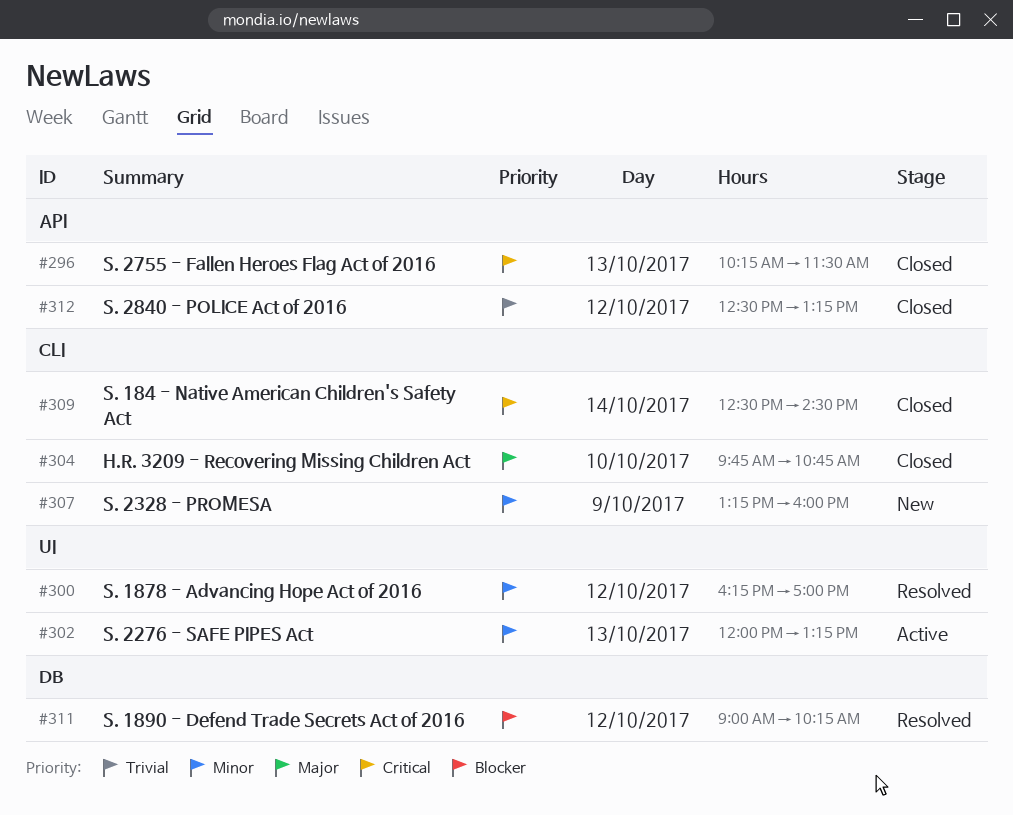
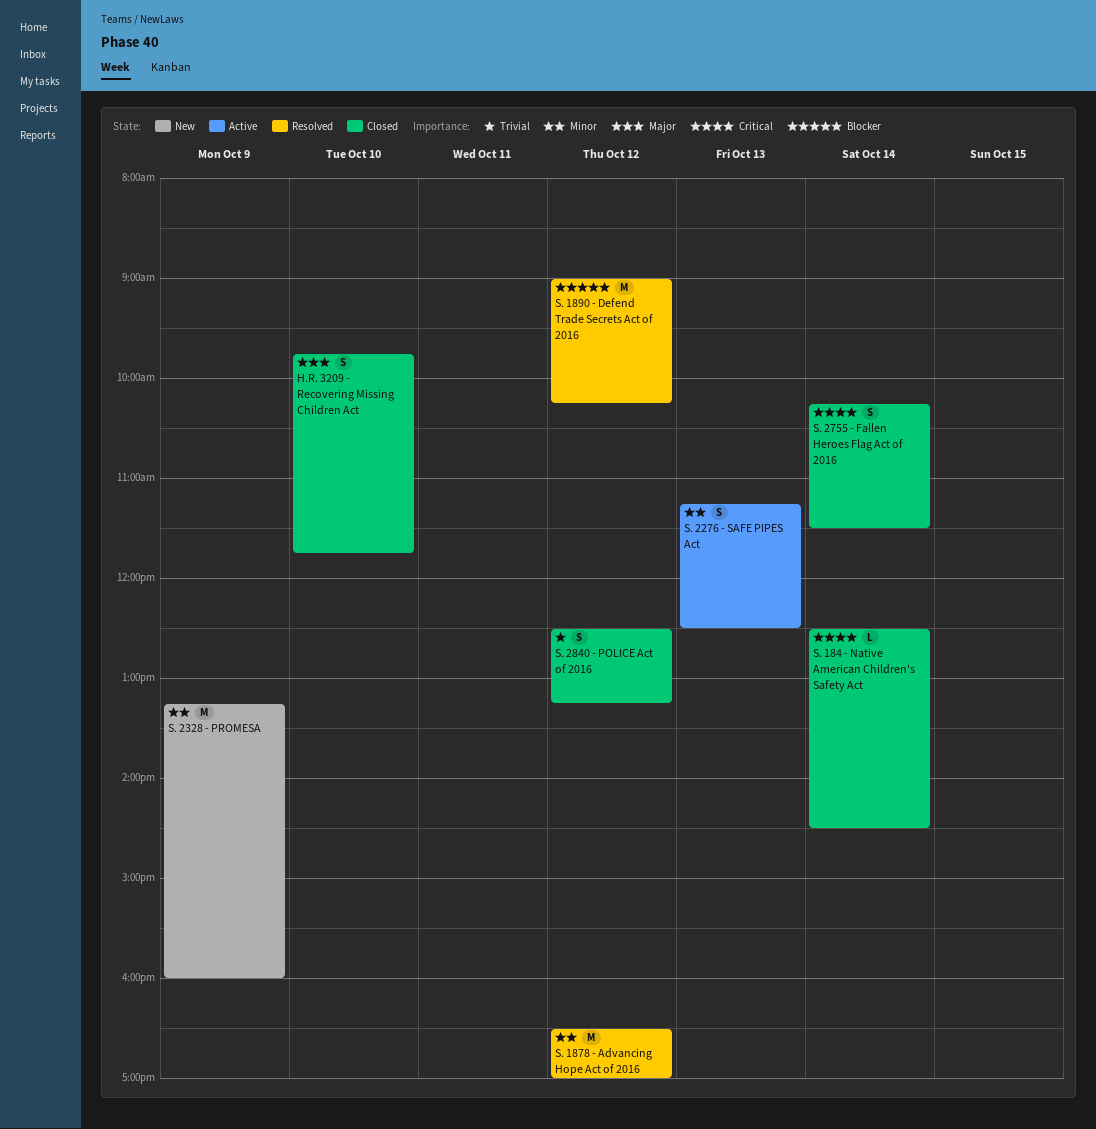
H.R. 3209 - Recovering Missing Children Act, ends: 10:45 -> 11:45
S. 1878 - Advancing Hope Act of 2016, begins: 16:15 -> 16:30
S. 2276 - SAFE PIPES Act, begins: 12:00 -> 11:15
S. 2276 - SAFE PIPES Act, ends: 13:15 -> 12:30
S. 2755 - Fallen Heroes Flag Act of 2016, day: Oct 13 -> Oct 14

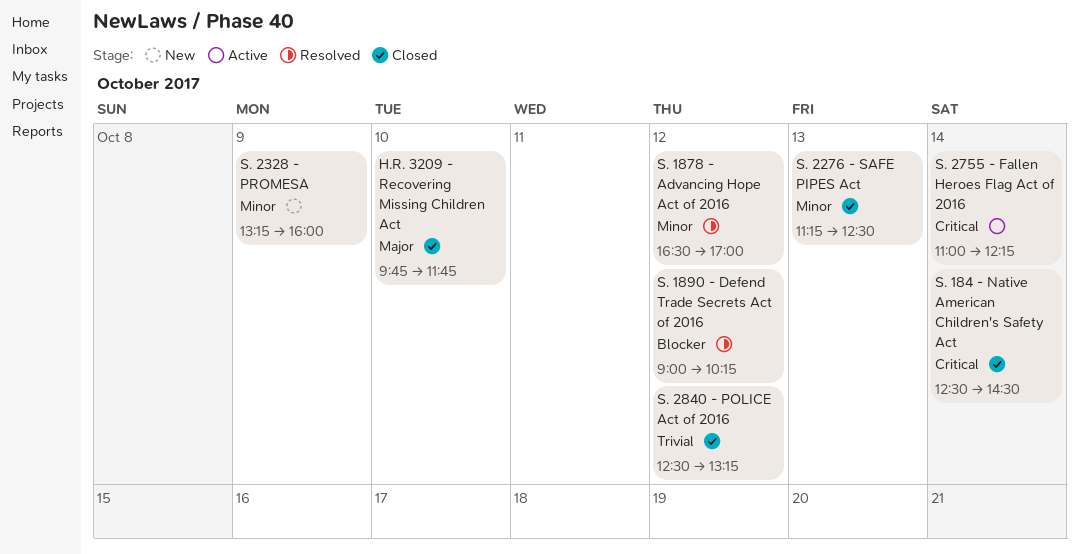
S. 2276 - SAFE PIPES Act, status: Active -> Closed
S. 2755 - Fallen Heroes Flag Act of 2016, status: Closed -> Active
S. 2755 - Fallen Heroes Flag Act of 2016, begins: 10:15 -> 11:00
S. 2755 - Fallen Heroes Flag Act of 2016, ends: 11:30 -> 12:15

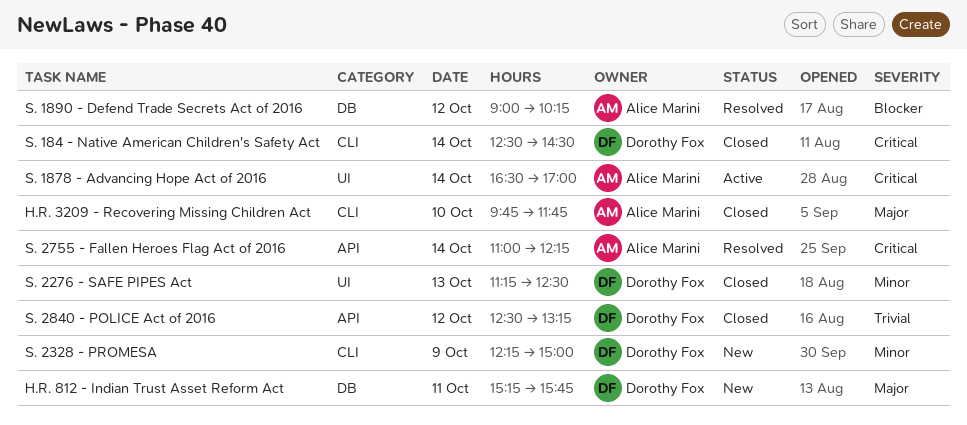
H.R. 812 - Indian Trust Asset Reform Act: none -> present
S. 1878 - Advancing Hope Act of 2016, status: Resolved -> Active
S. 1878 - Advancing Hope Act of 2016, priority: Minor -> Critical
S. 1878 - Advancing Hope Act of 2016, day: Oct 12 -> Oct 14
S. 2328 - PROMESA, begins: 13:15 -> 12:15
S. 2328 - PROMESA, ends: 16:00 -> 15:00
S. 2755 - Fallen Heroes Flag Act of 2016, status: Active -> Resolved

